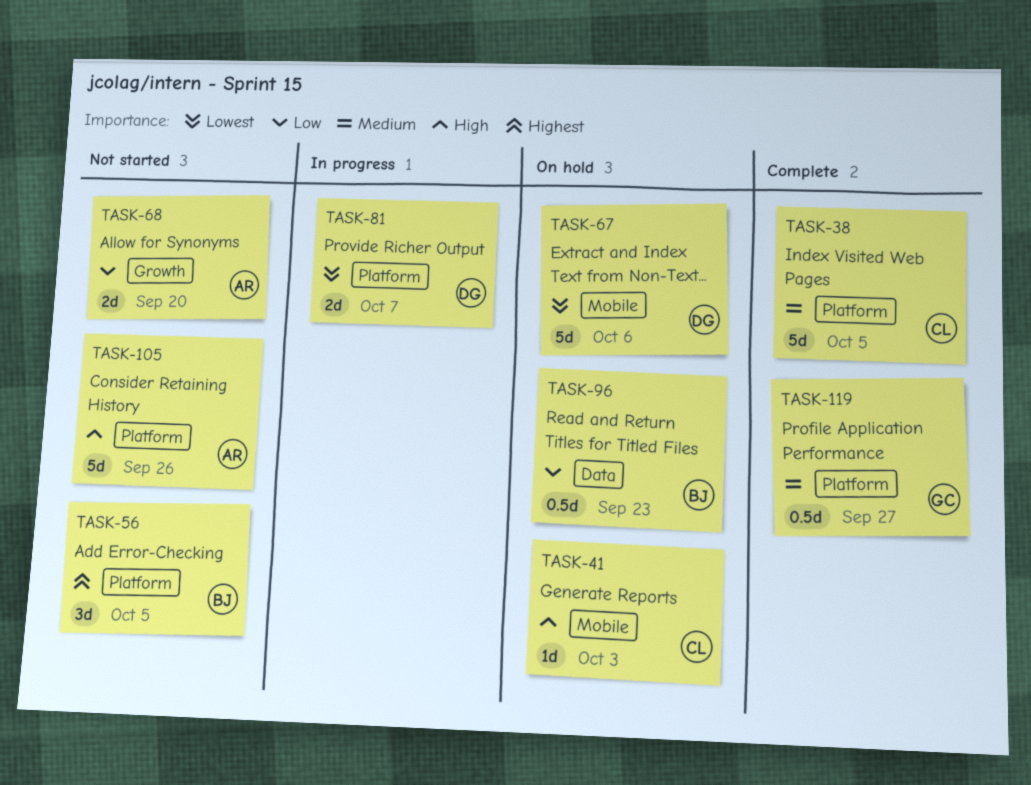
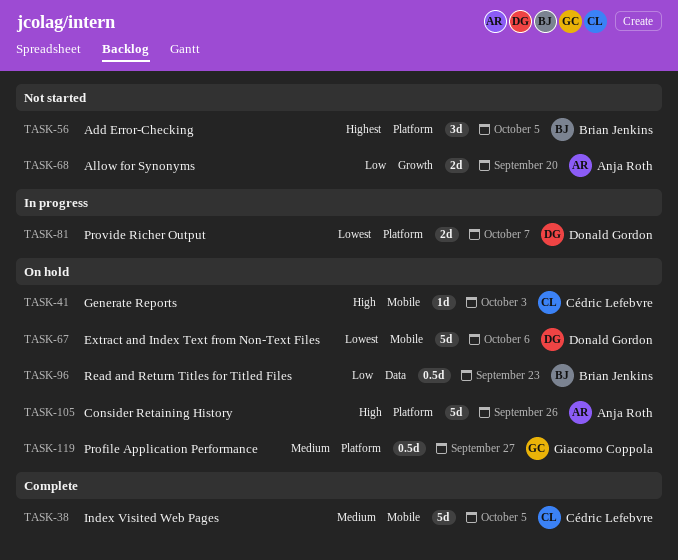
TASK-38, label: Platform -> Mobile
TASK-105, status: Not started -> On hold
TASK-119, status: Complete -> On hold

